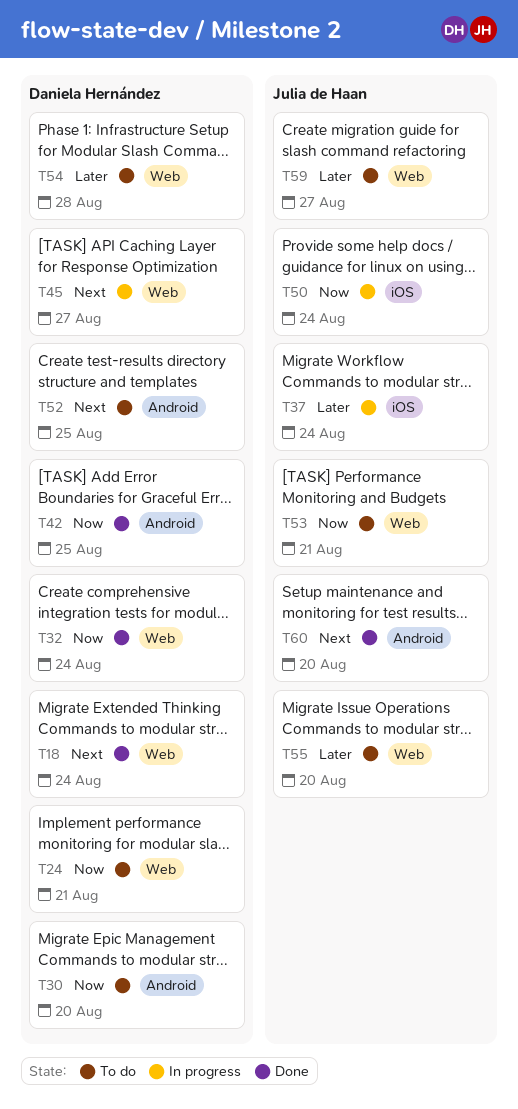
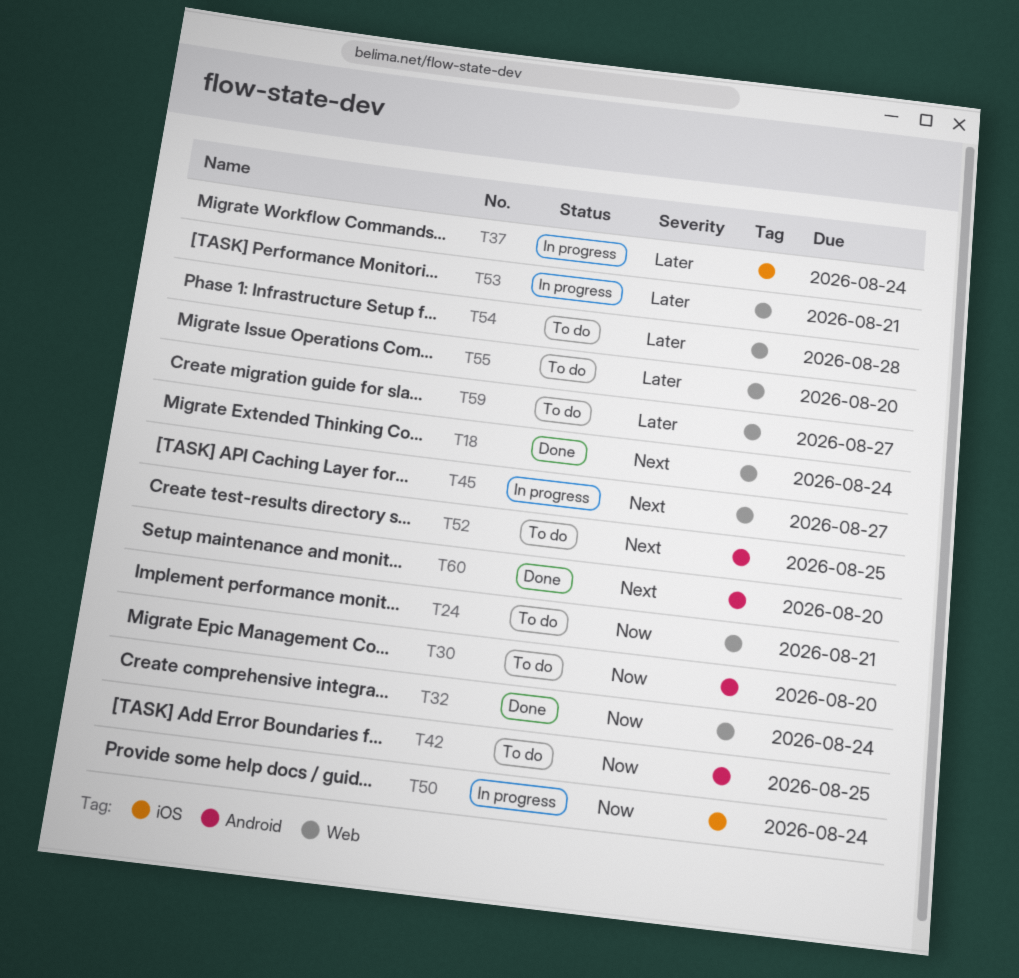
T42, status: Done -> To do
T53, status: To do -> In progress
T53, priority: Now -> Later

